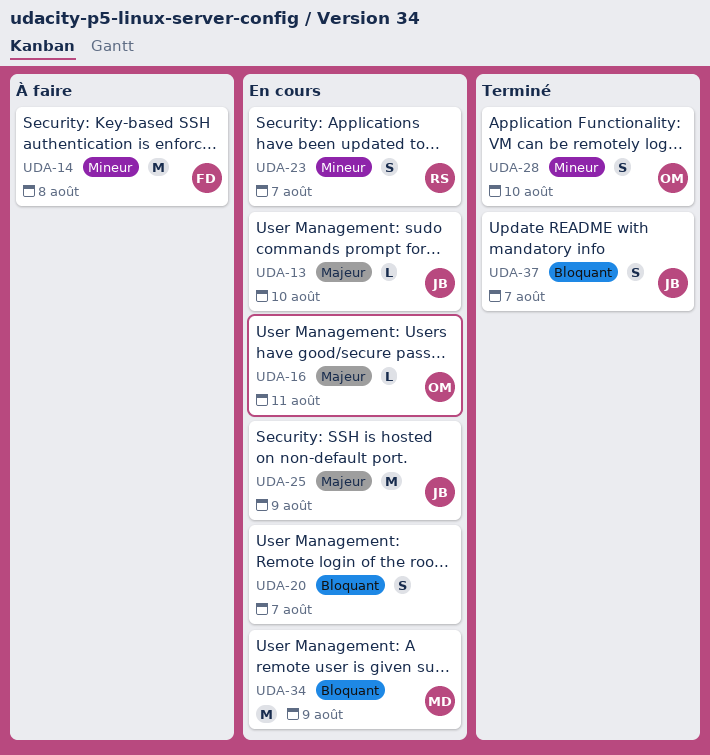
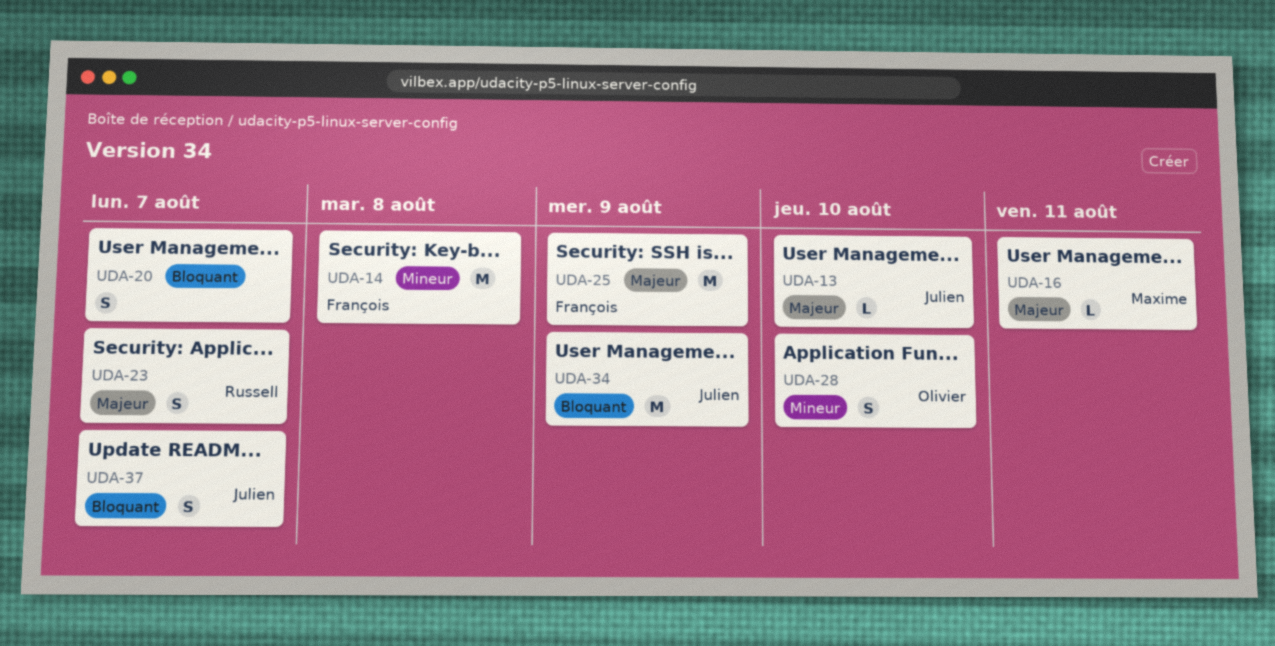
UDA-16, owner: Olivier -> Maxime
UDA-23, priority: Mineur -> Majeur
UDA-25, owner: Julien -> François
UDA-34, owner: Maxime -> Julien

